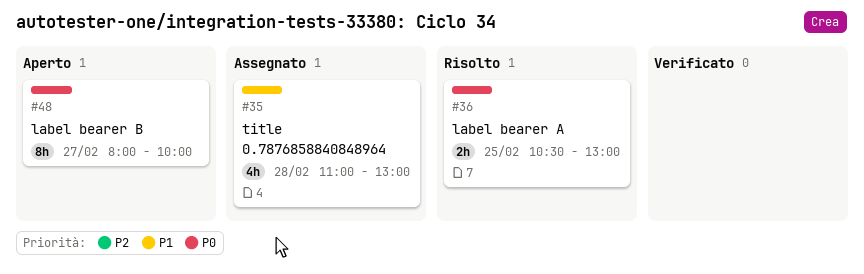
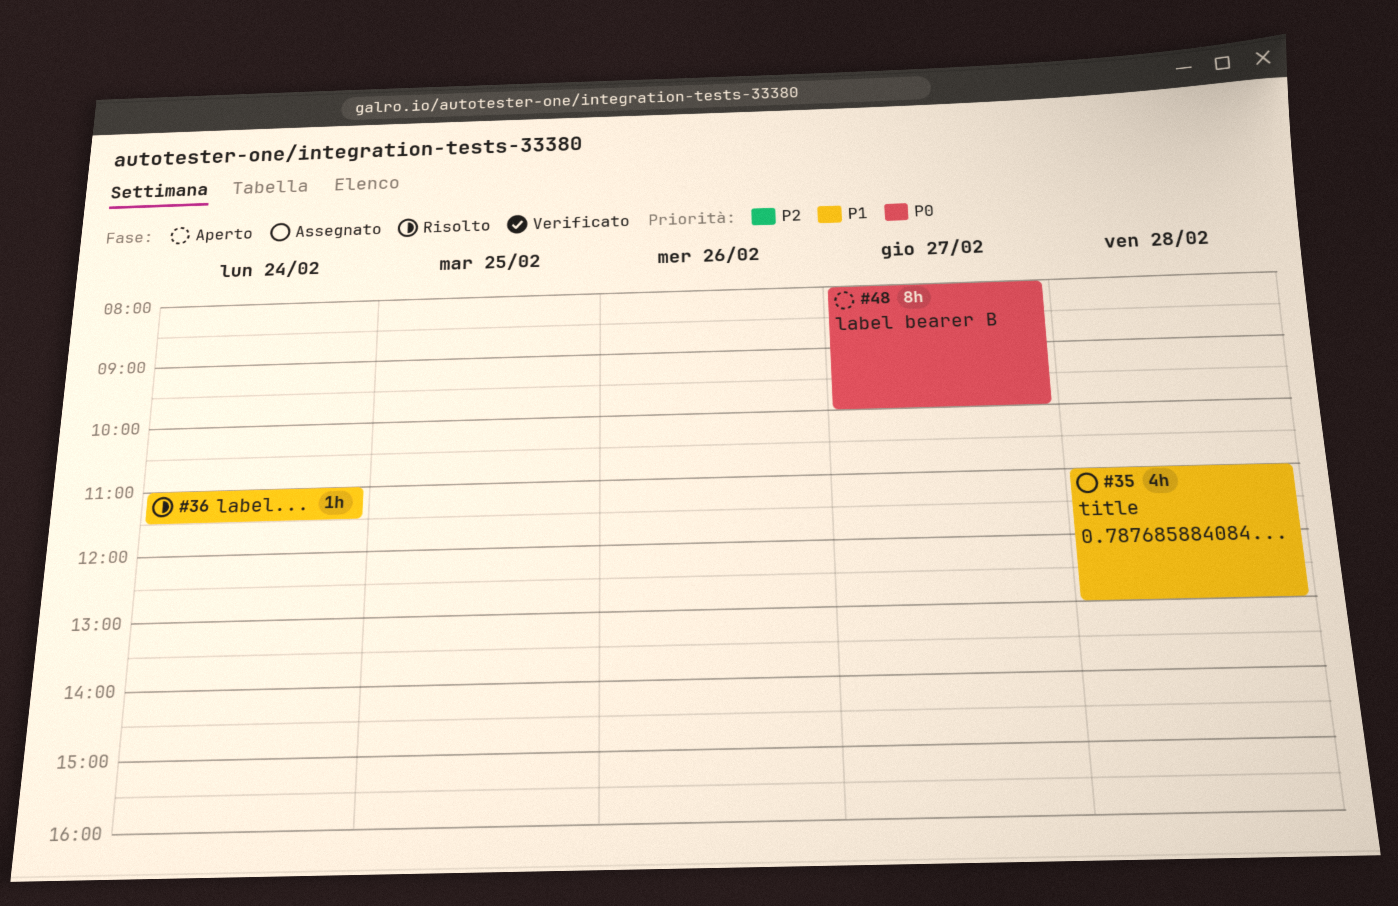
#36, priority: P0 -> P1
#36, estimate: 2h -> 1h
#36, day: Feb 25 -> Feb 24
#36, begins: 10:30 -> 11:00
#36, ends: 13:00 -> 11:30

